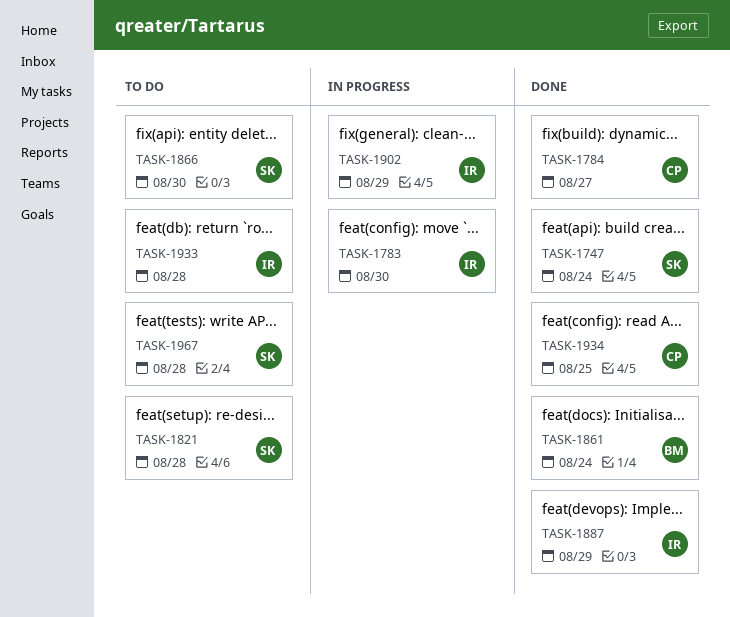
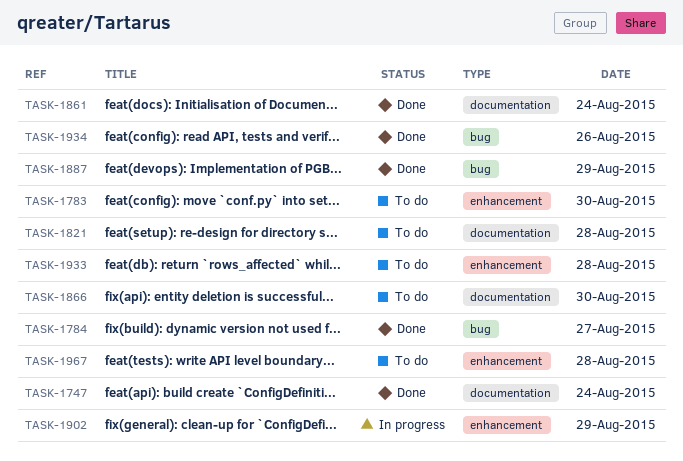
TASK-1783, status: In progress -> To do
TASK-1934, day: Aug 25 -> Aug 26

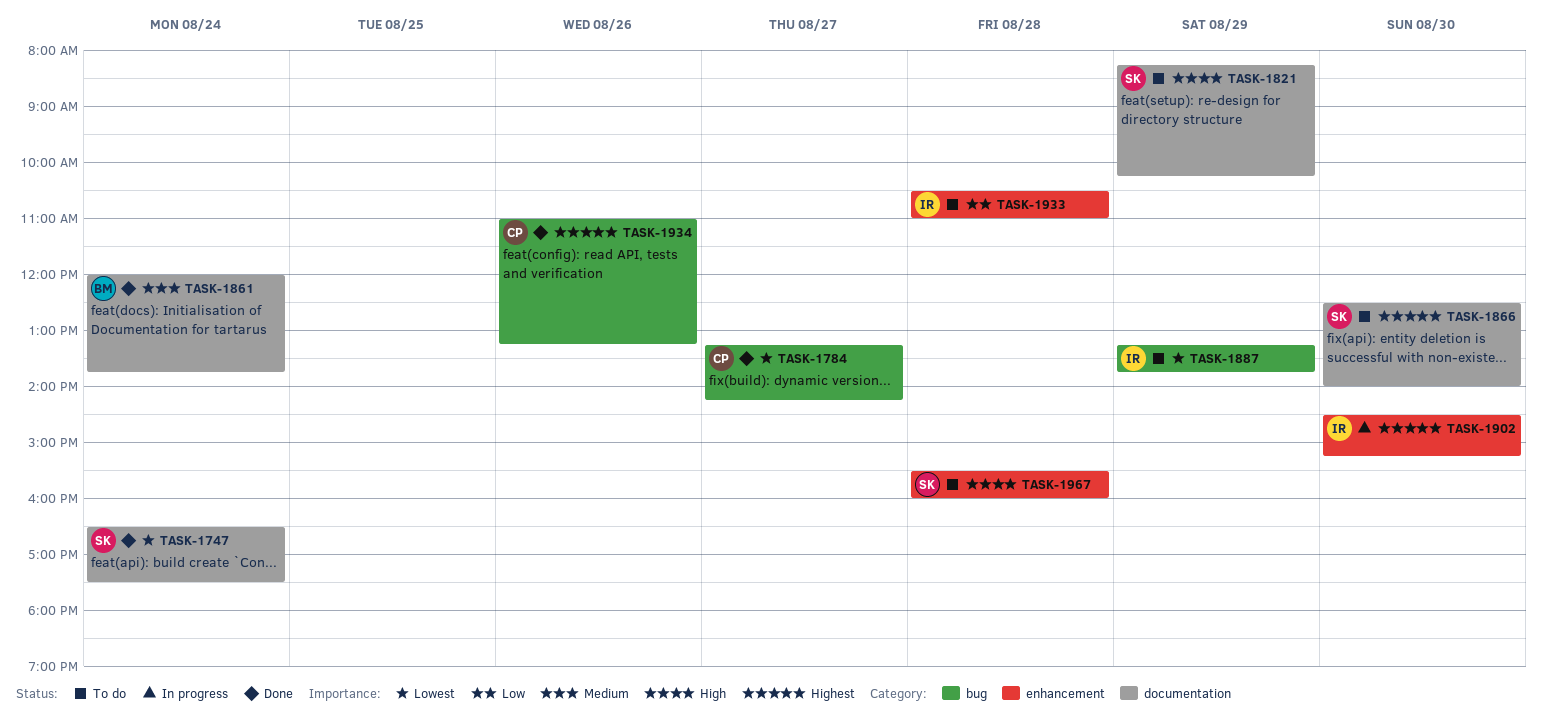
TASK-1783: present -> none
TASK-1821, day: Aug 28 -> Aug 29
TASK-1887, status: Done -> To do
TASK-1902, day: Aug 29 -> Aug 30

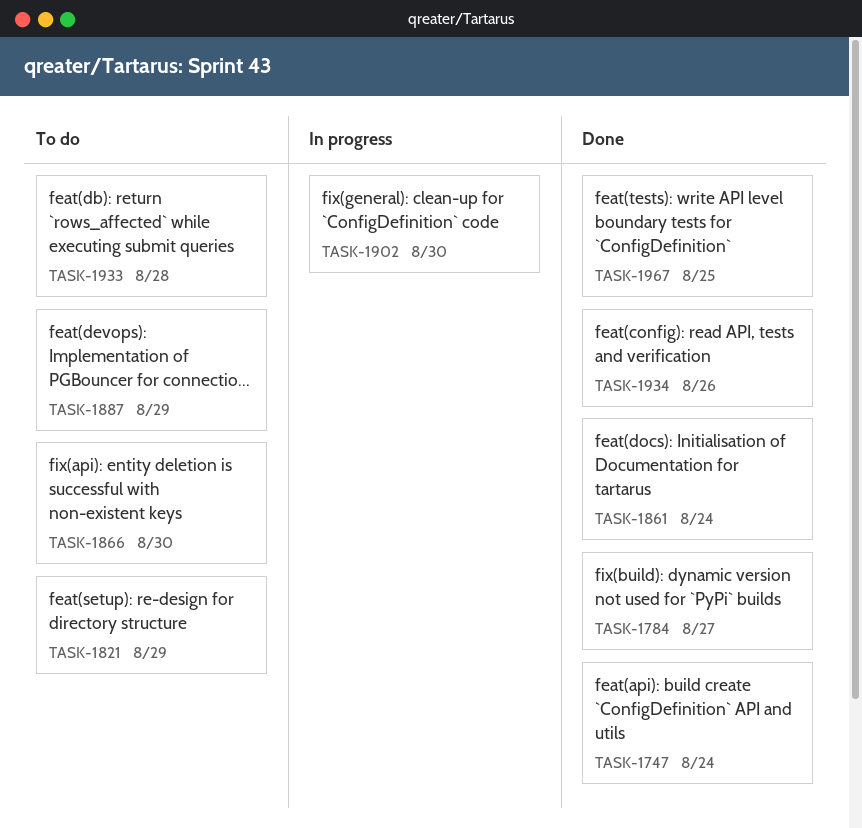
TASK-1967, status: To do -> Done
TASK-1967, day: Aug 28 -> Aug 25

